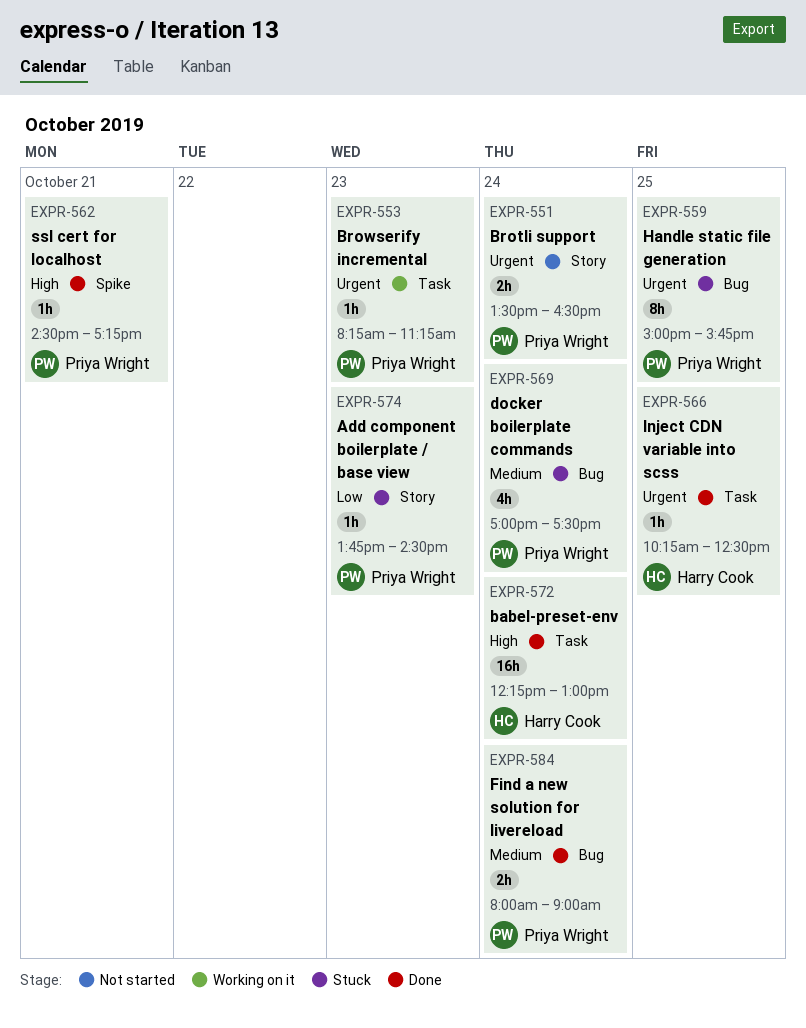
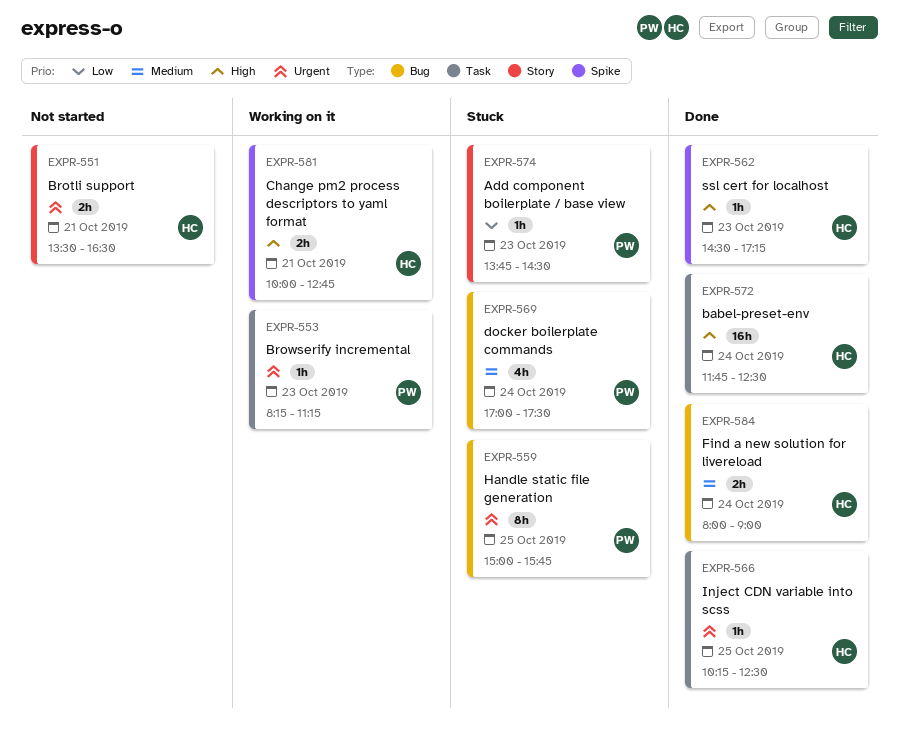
EXPR-551, owner: Priya Wright -> Harry Cook
EXPR-551, day: Oct 24 -> Oct 21
EXPR-562, owner: Priya Wright -> Harry Cook
EXPR-562, day: Oct 21 -> Oct 23
EXPR-572, begins: 12:15 -> 11:45
EXPR-572, ends: 13:00 -> 12:30
EXPR-581: none -> present
EXPR-584, owner: Priya Wright -> Harry Cook

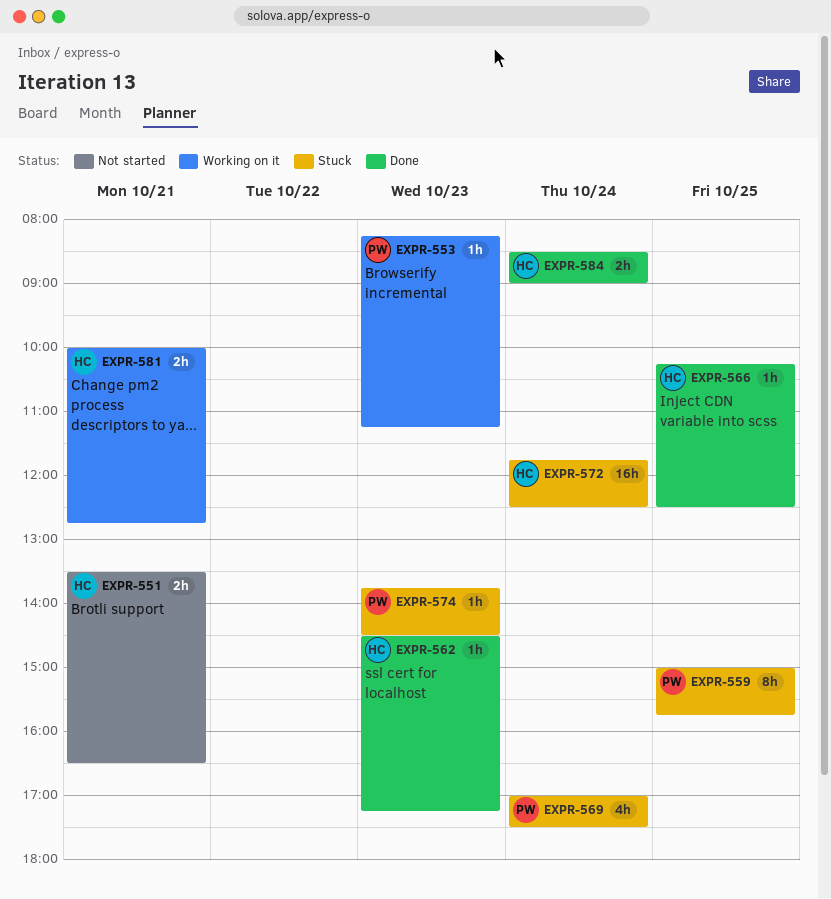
EXPR-572, status: Done -> Stuck
EXPR-584, begins: 08:00 -> 08:30

